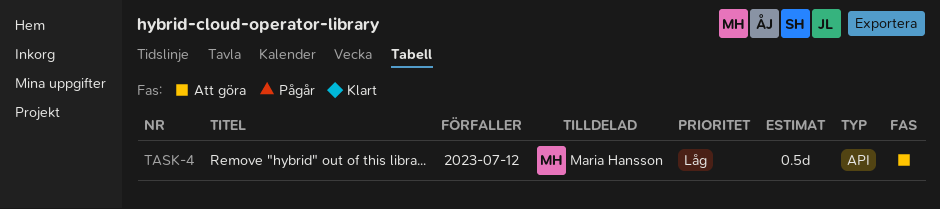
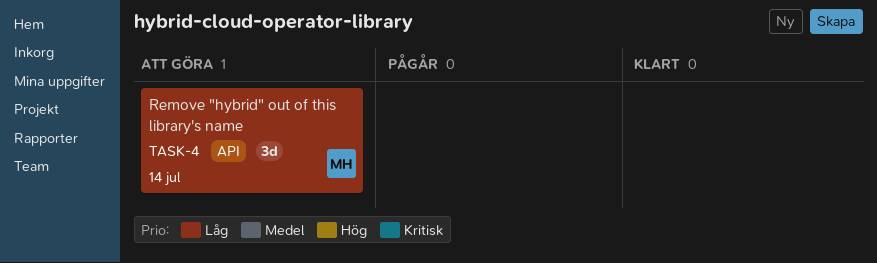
TASK-4, estimate: 0.5d -> 3d
TASK-4, due: Jul 12 -> Jul 14

